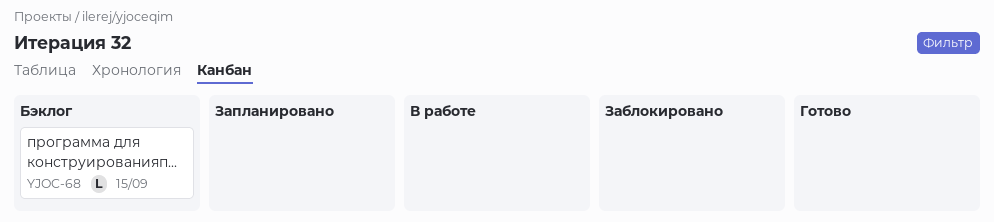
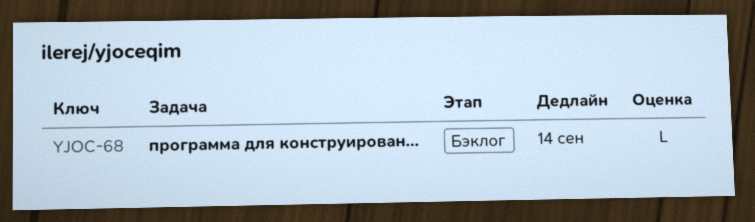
YJOC-68, due: Sep 15 -> Sep 14

